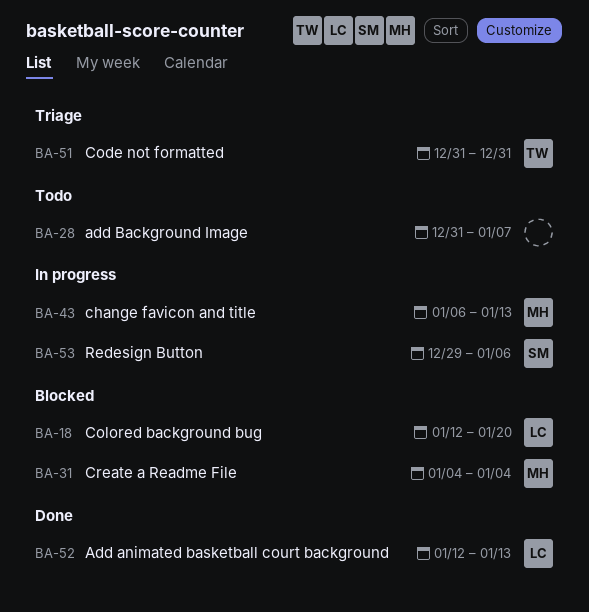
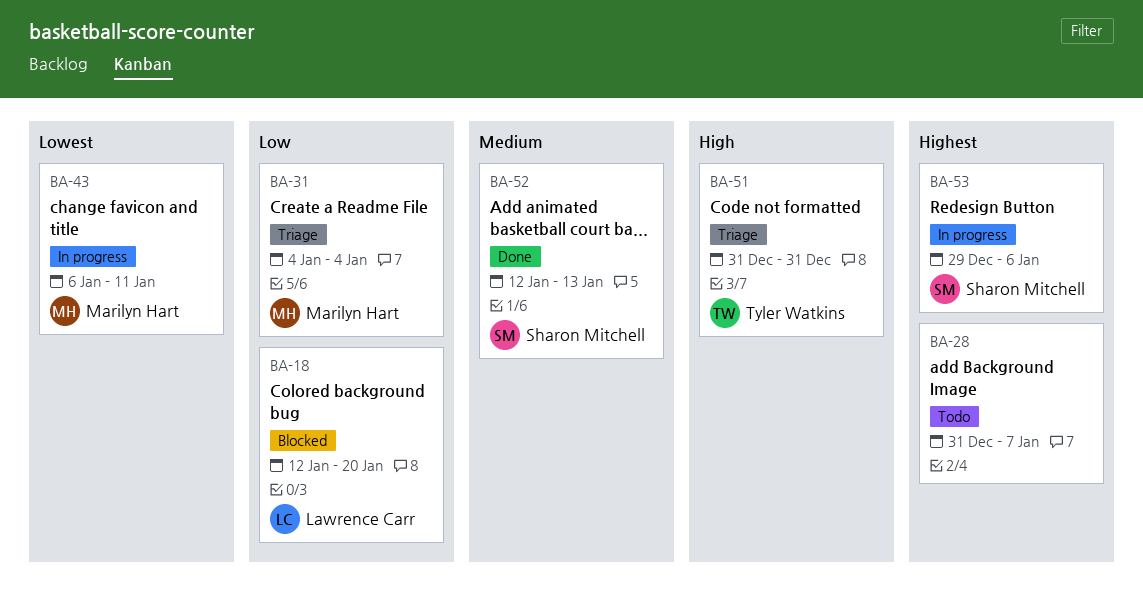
BA-31, status: Blocked -> Triage
BA-43, due: Jan 13 -> Jan 11
BA-52, owner: Lawrence Carr -> Sharon Mitchell

